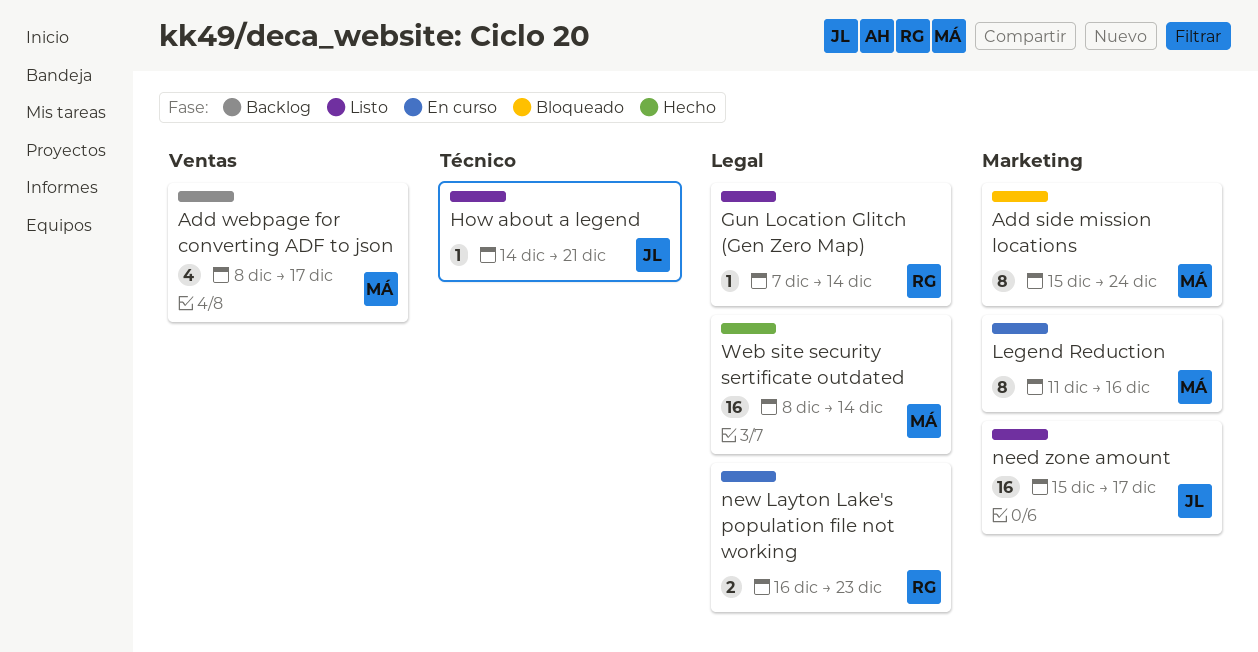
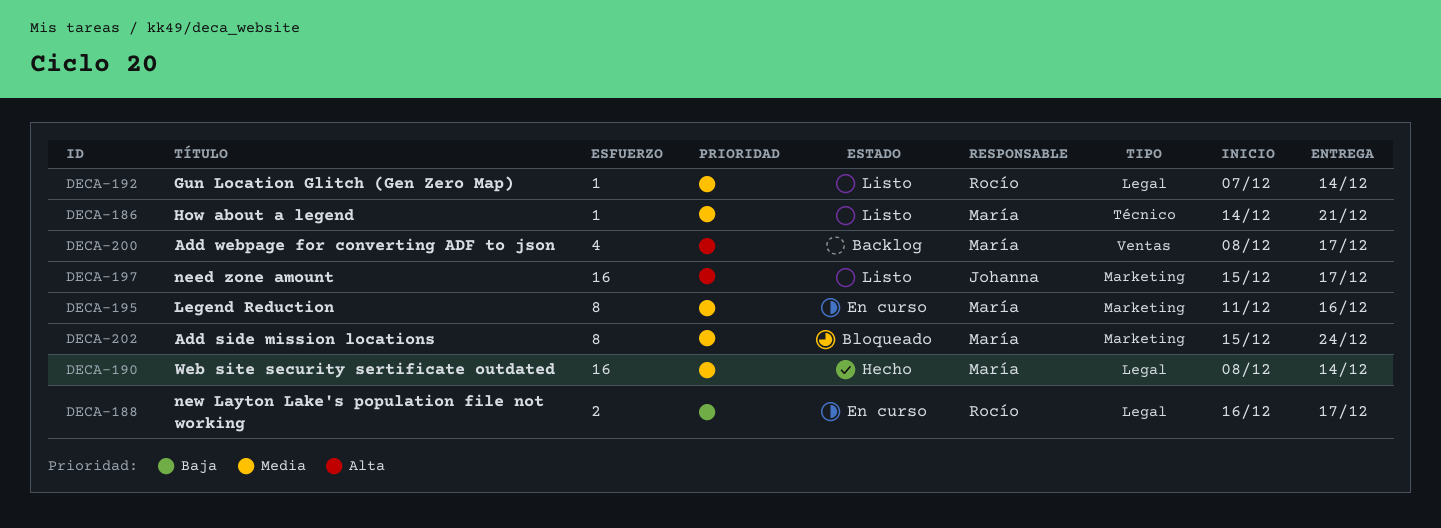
How about a legend, owner: Johanna -> María
new Layton Lake's population file not working, due: Dec 23 -> Dec 17

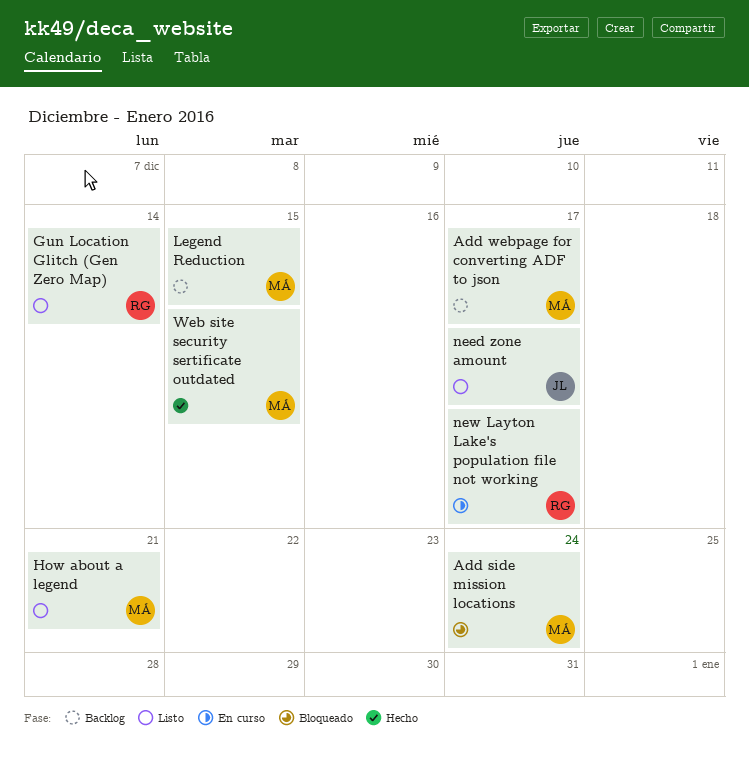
Legend Reduction, status: En curso -> Backlog
Legend Reduction, due: Dec 16 -> Dec 15
Web site security sertificate outdated, due: Dec 14 -> Dec 15

